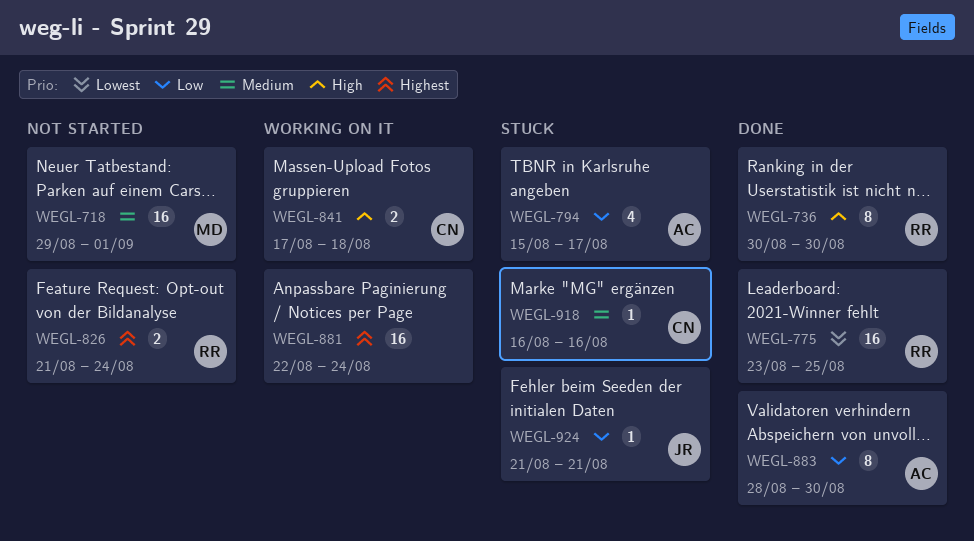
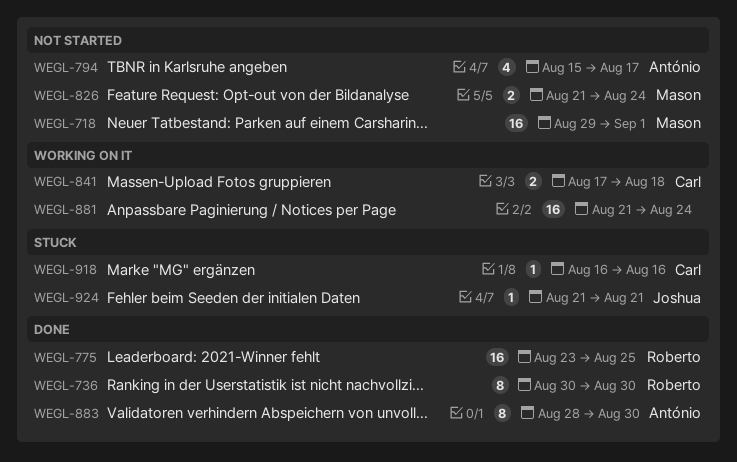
WEGL-794, status: Stuck -> Not started
WEGL-826, owner: Roberto -> Mason
WEGL-881, start: Aug 22 -> Aug 21

